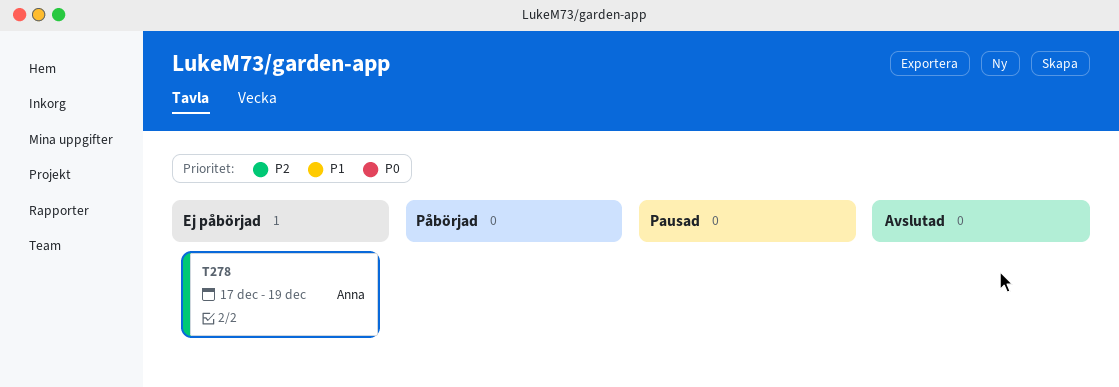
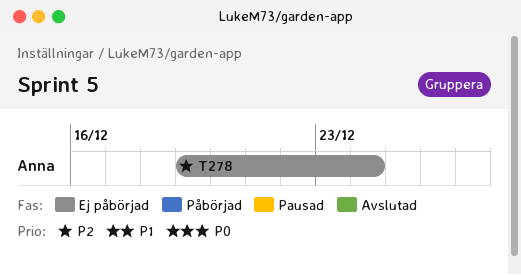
T278, start: Dec 17 -> Dec 19
T278, due: Dec 19 -> Dec 24

